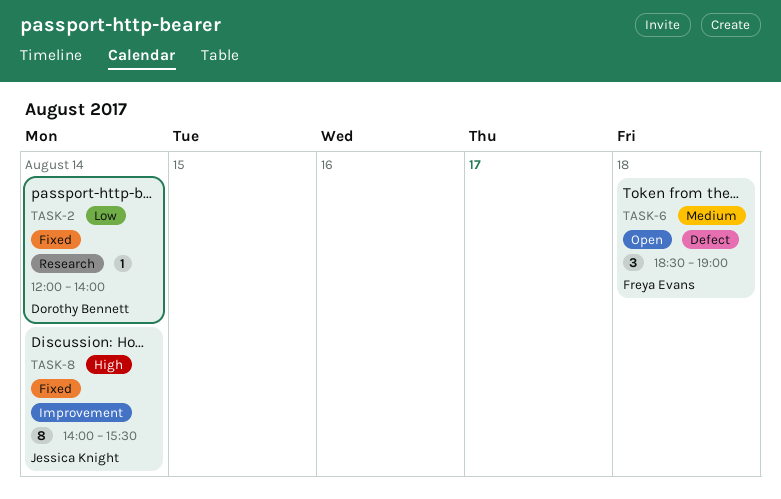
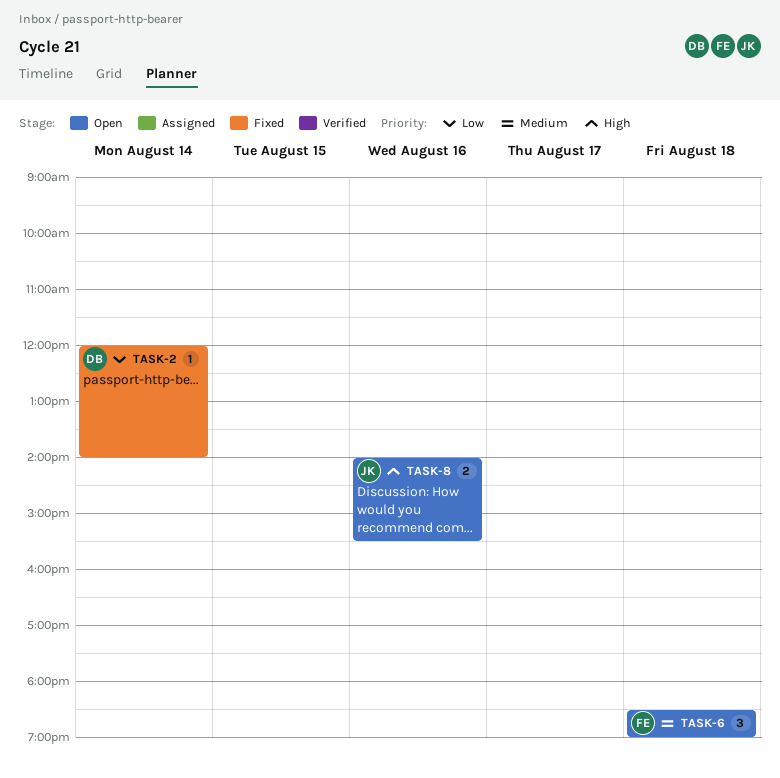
TASK-8, status: Fixed -> Open
TASK-8, estimate: 8 -> 2
TASK-8, day: Aug 14 -> Aug 16

